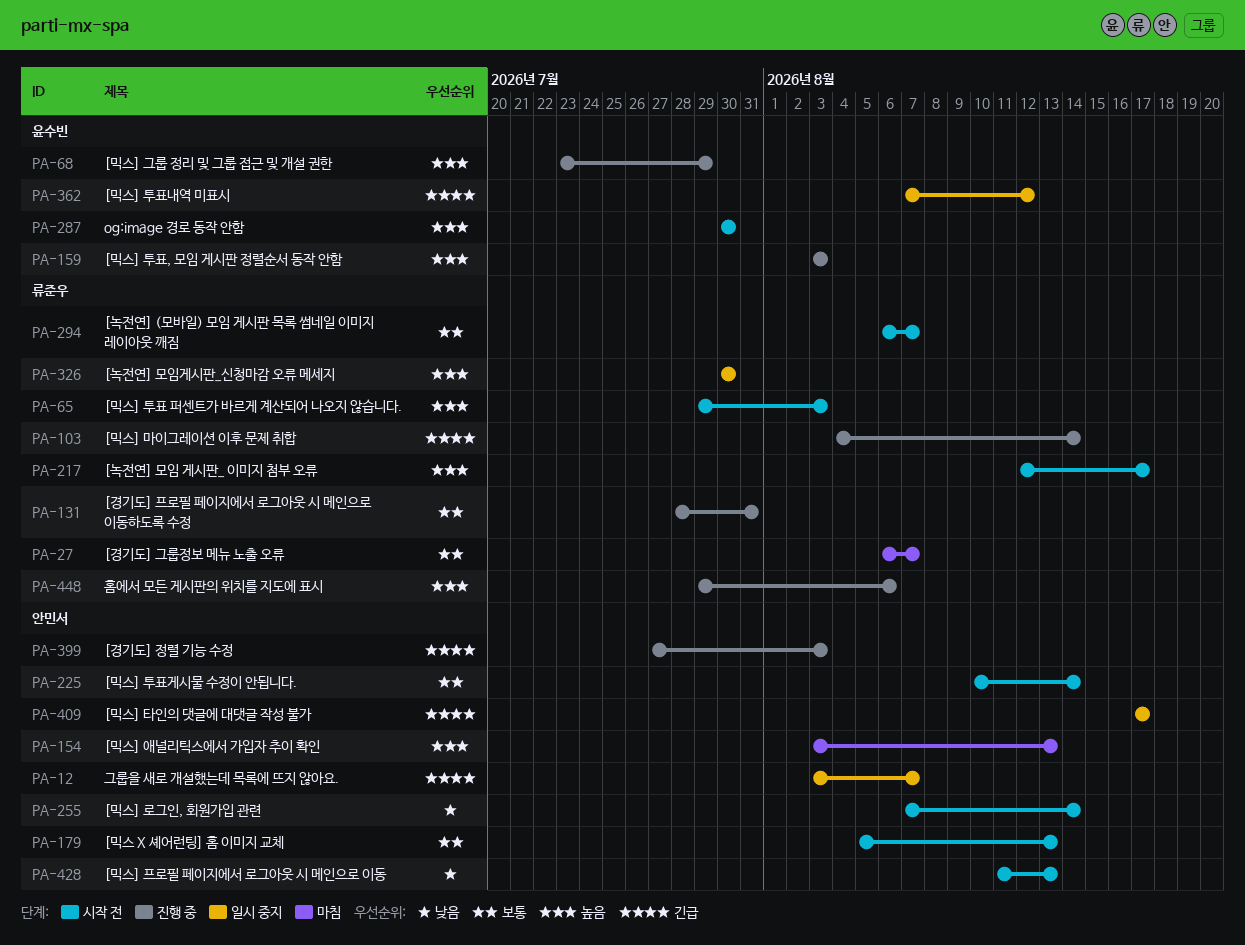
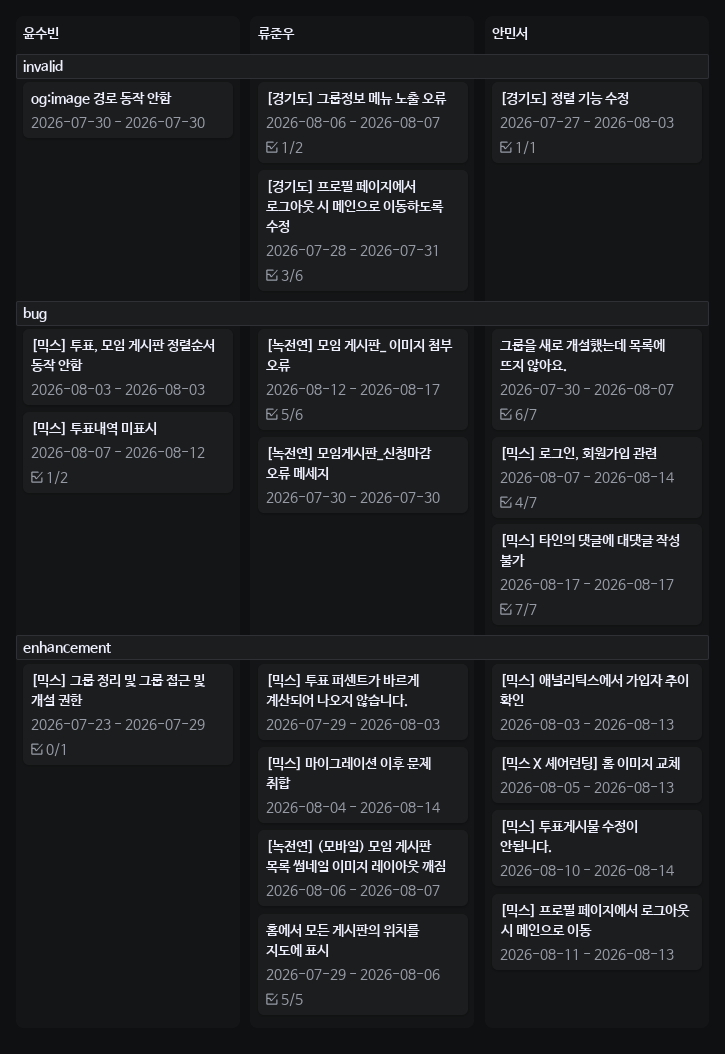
그룹을 새로 개설했는데 목록에 뜨지 않아요., start: Aug 3 -> Jul 30

